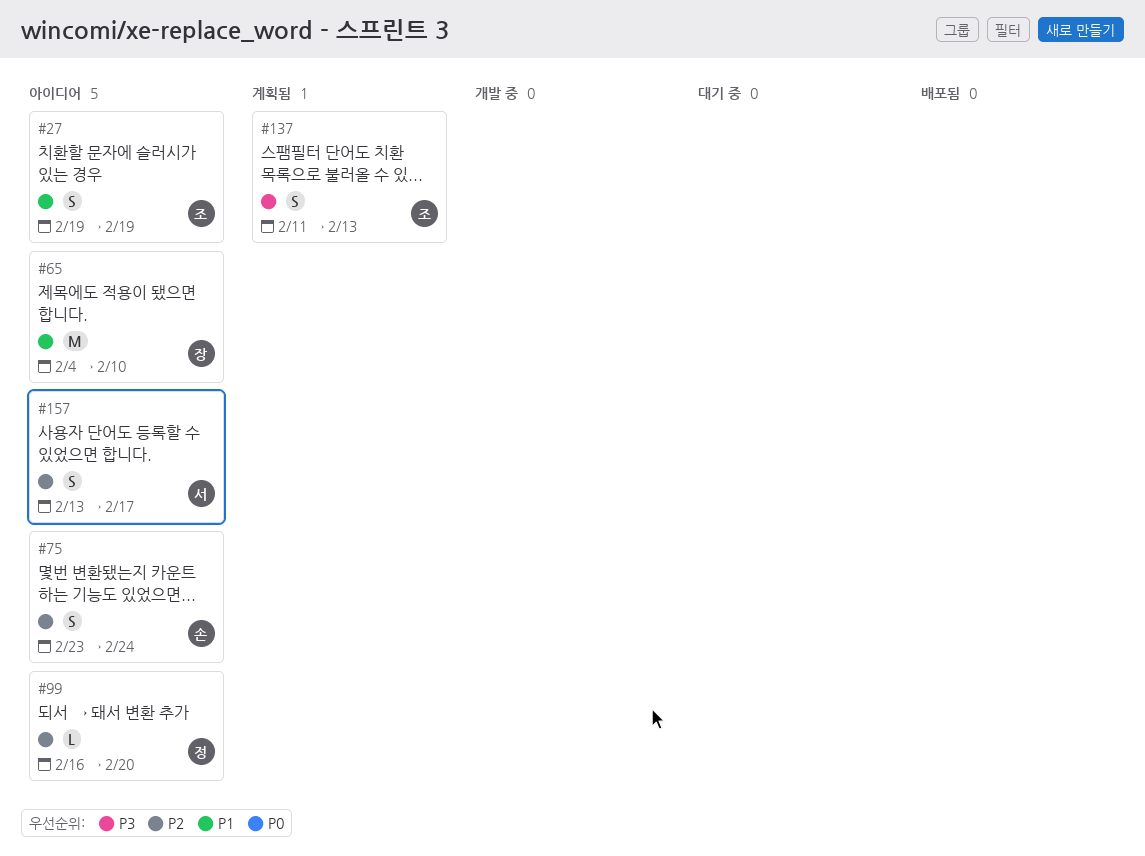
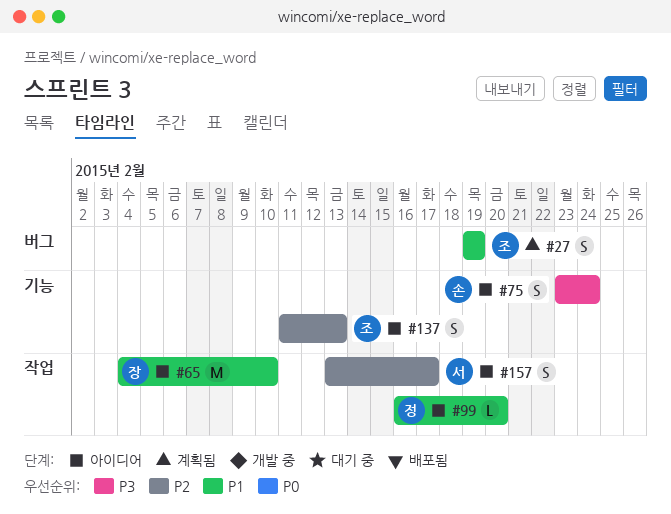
#27, status: 아이디어 -> 계획됨
#75, priority: P2 -> P3
#99, priority: P2 -> P1
#137, status: 계획됨 -> 아이디어
#137, priority: P3 -> P2

